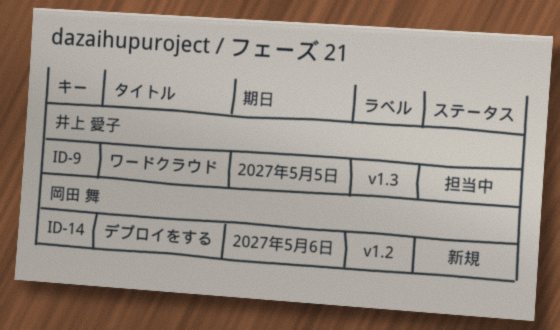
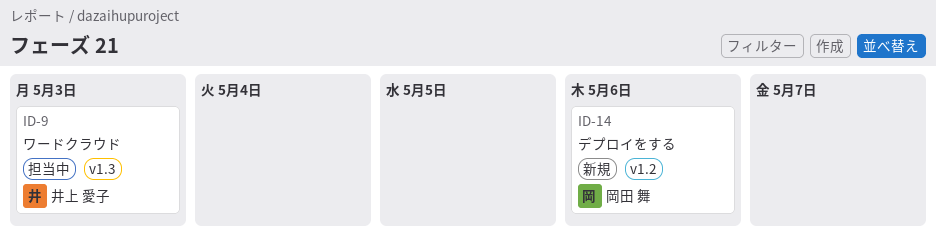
ID-9, due: May 5 -> May 3

